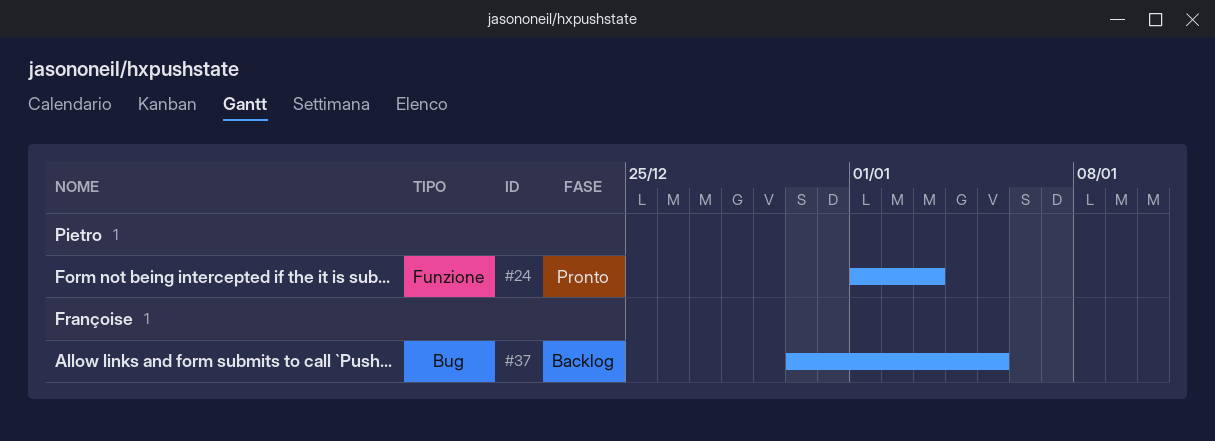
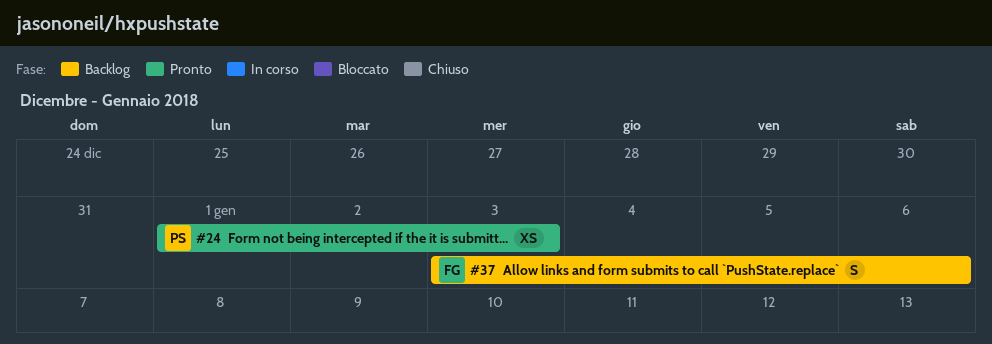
#37, start: Dec 30 -> Jan 3
#37, due: Jan 5 -> Jan 6

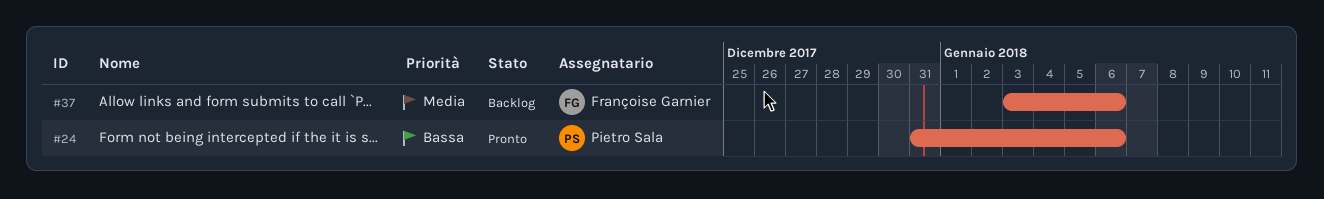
#24, start: Jan 1 -> Dec 31
#24, due: Jan 3 -> Jan 6

